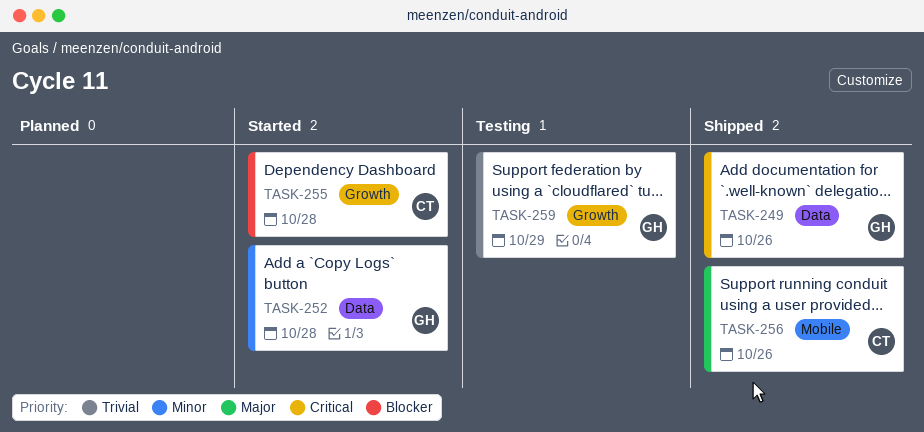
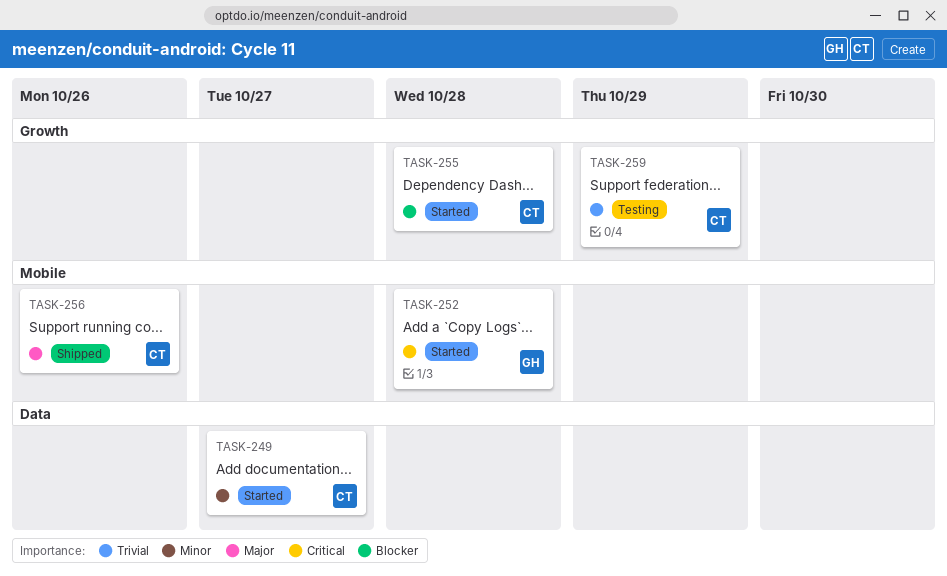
TASK-249, status: Shipped -> Started
TASK-249, owner: GH -> CT
TASK-249, priority: Critical -> Minor
TASK-249, due: Oct 26 -> Oct 27
TASK-252, priority: Minor -> Critical
TASK-252, label: Data -> Mobile
TASK-259, owner: GH -> CT

